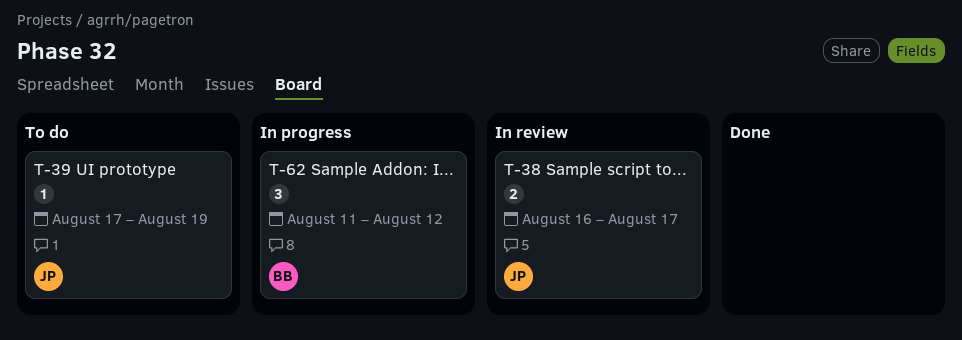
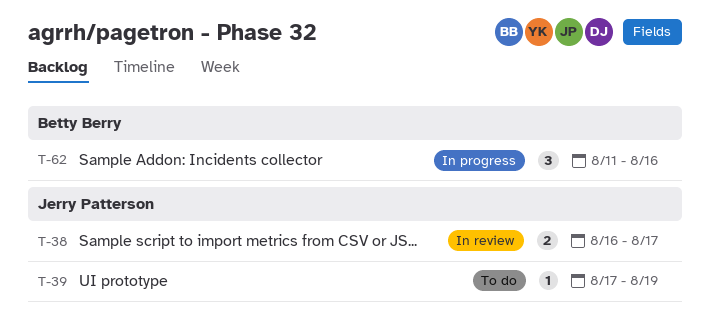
T-62, due: Aug 12 -> Aug 16

